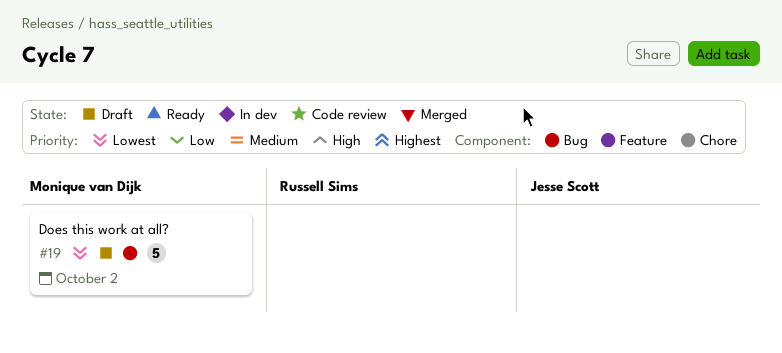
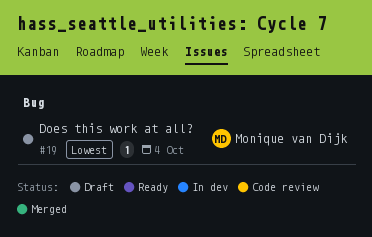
#19, estimate: 5 -> 1
#19, due: Oct 2 -> Oct 4

